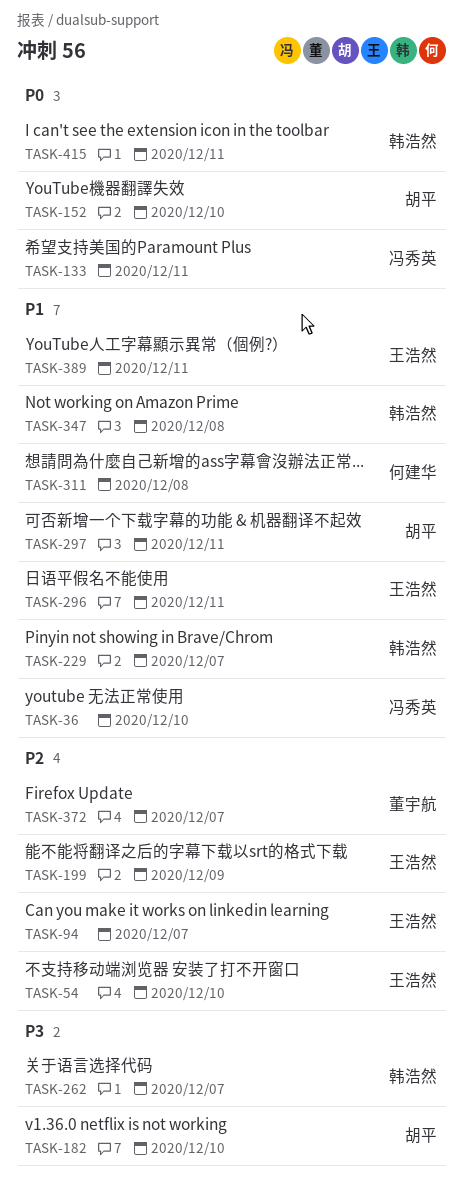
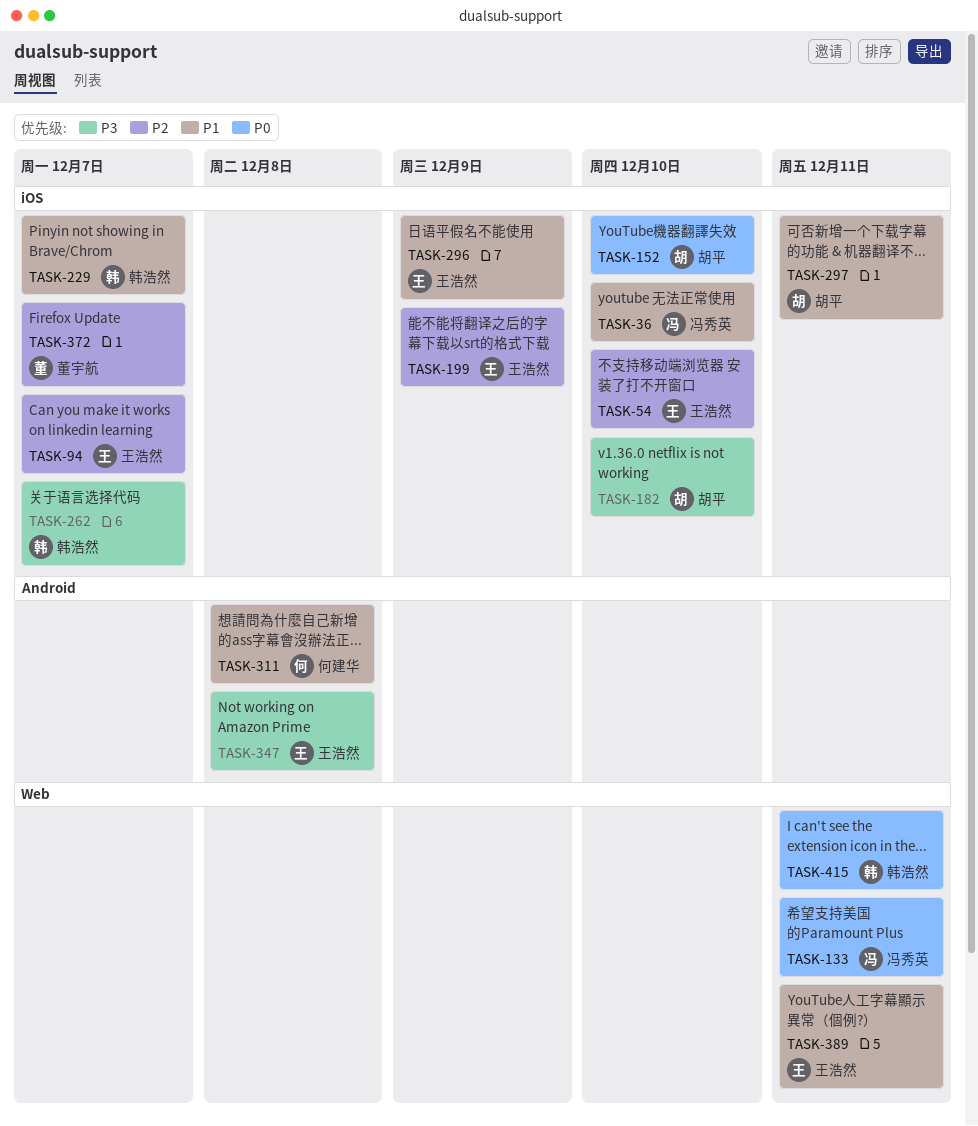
TASK-296, due: Dec 11 -> Dec 9
TASK-347, owner: 韩浩然 -> 王浩然
TASK-347, priority: P1 -> P3

